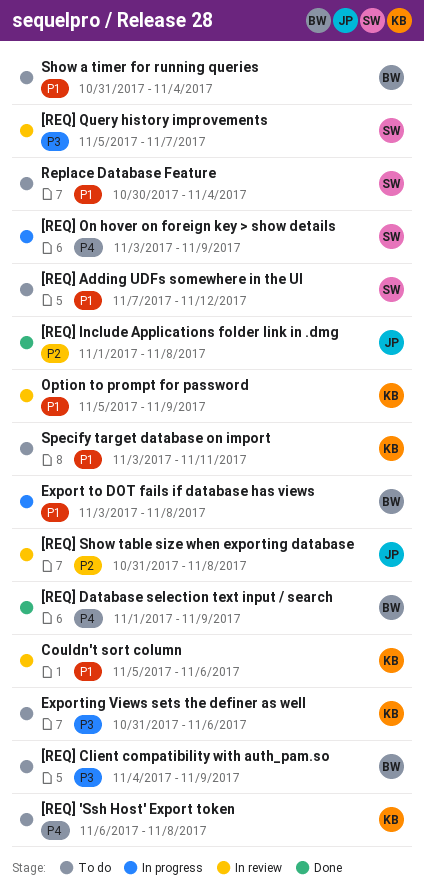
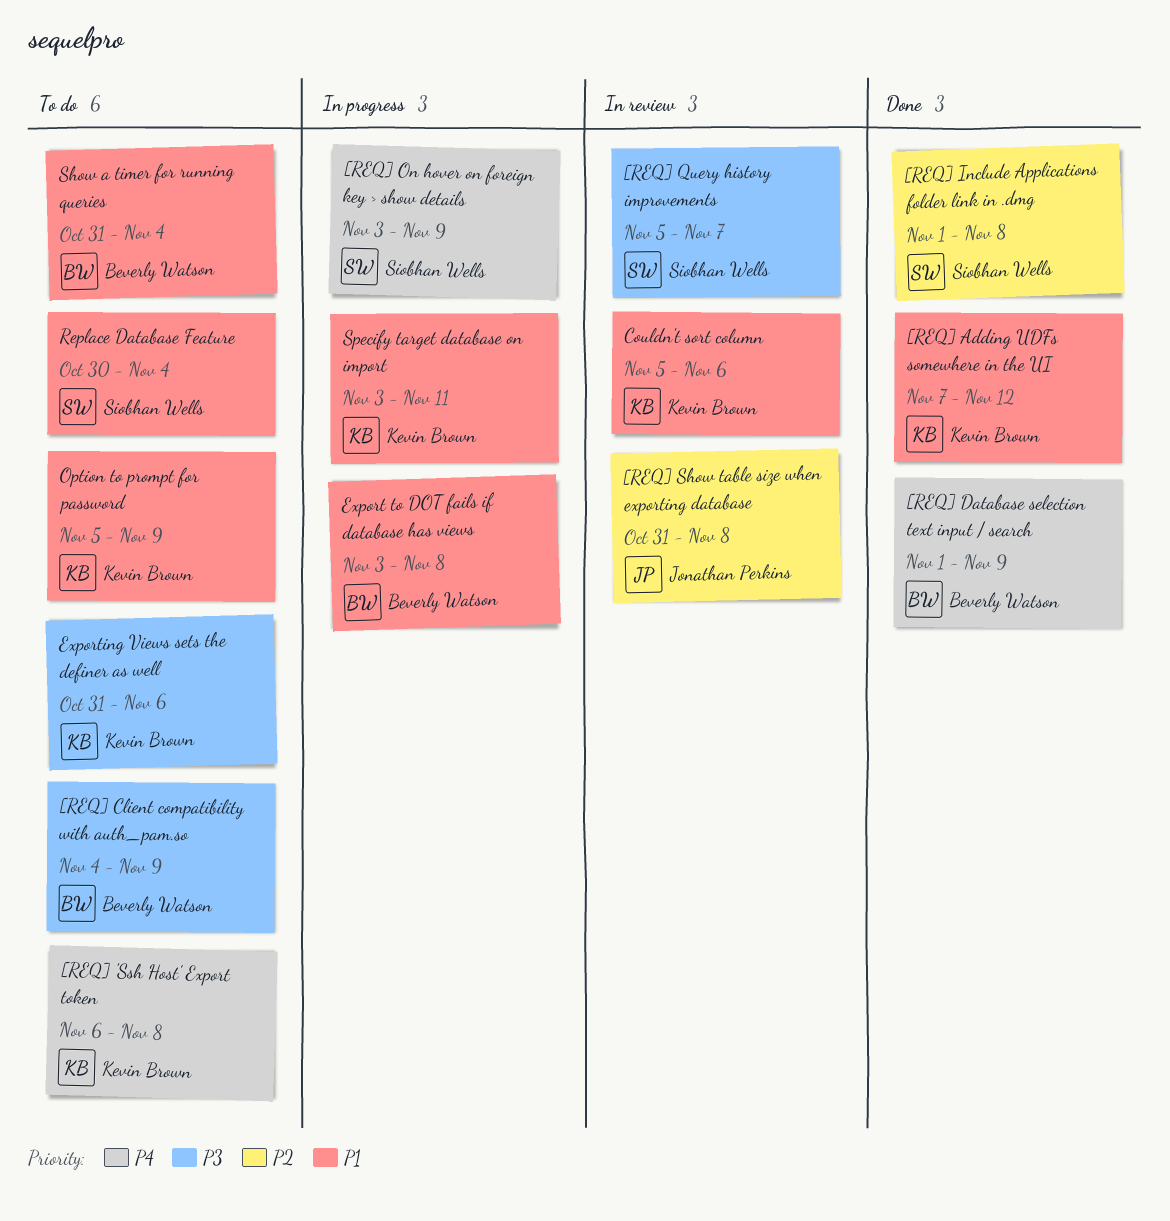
[REQ] Adding UDFs somewhere in the UI, status: To do -> Done
[REQ] Adding UDFs somewhere in the UI, owner: Siobhan Wells -> Kevin Brown
[REQ] Include Applications folder link in .dmg, owner: Jonathan Perkins -> Siobhan Wells
Option to prompt for password, status: In review -> To do
Specify target database on import, status: To do -> In progress

